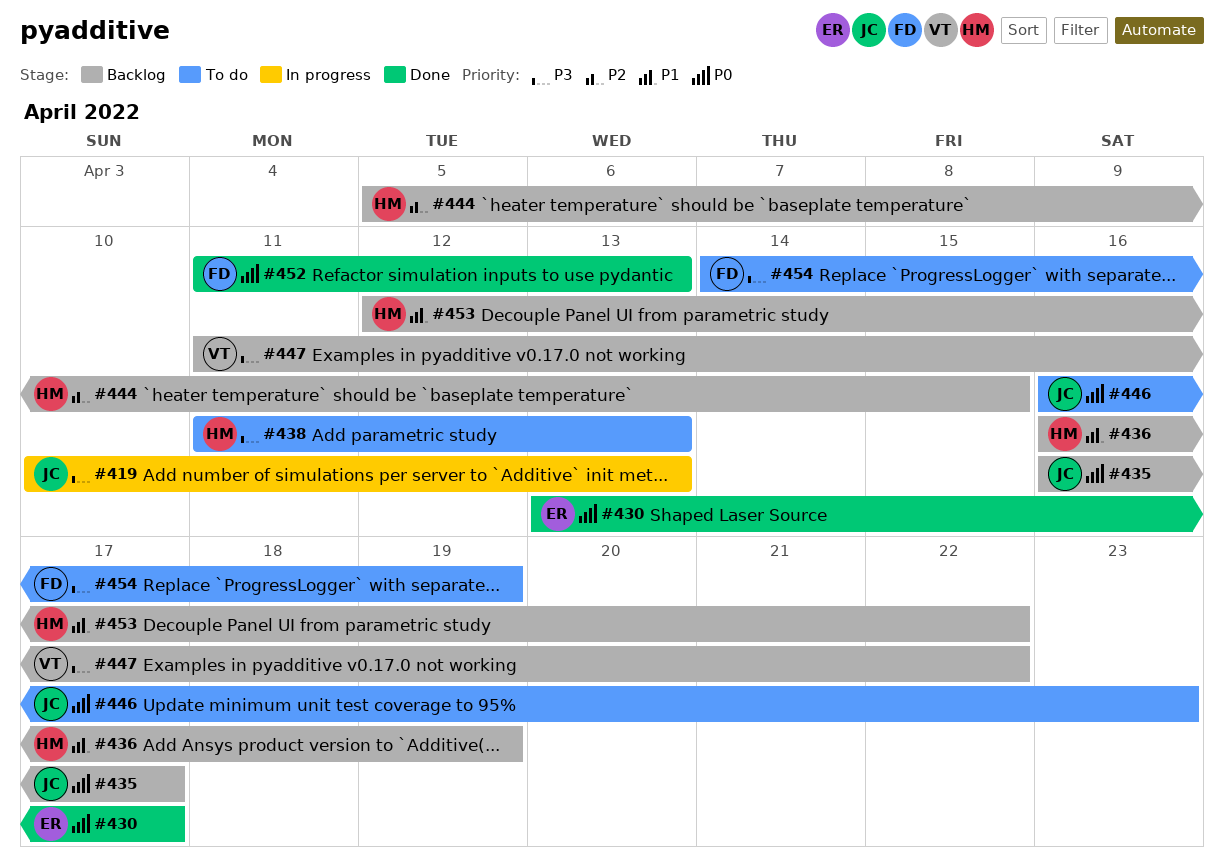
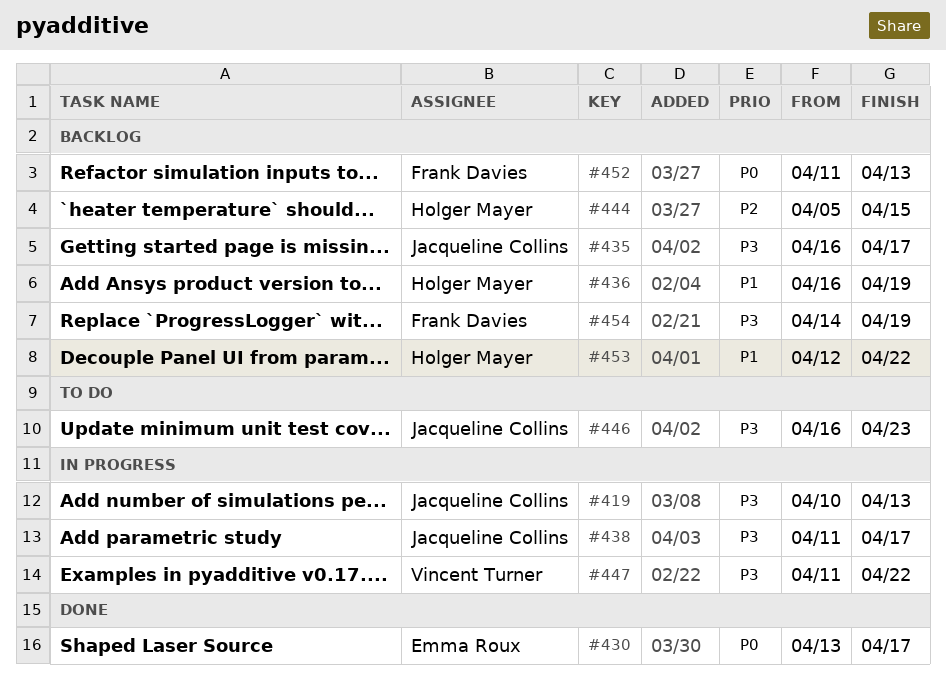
#435, priority: P0 -> P3
#438, status: To do -> In progress
#438, owner: Holger Mayer -> Jacqueline Collins
#438, due: Apr 13 -> Apr 17
#446, priority: P0 -> P3
#447, status: Backlog -> In progress
#452, status: Done -> Backlog
#454, status: To do -> Backlog

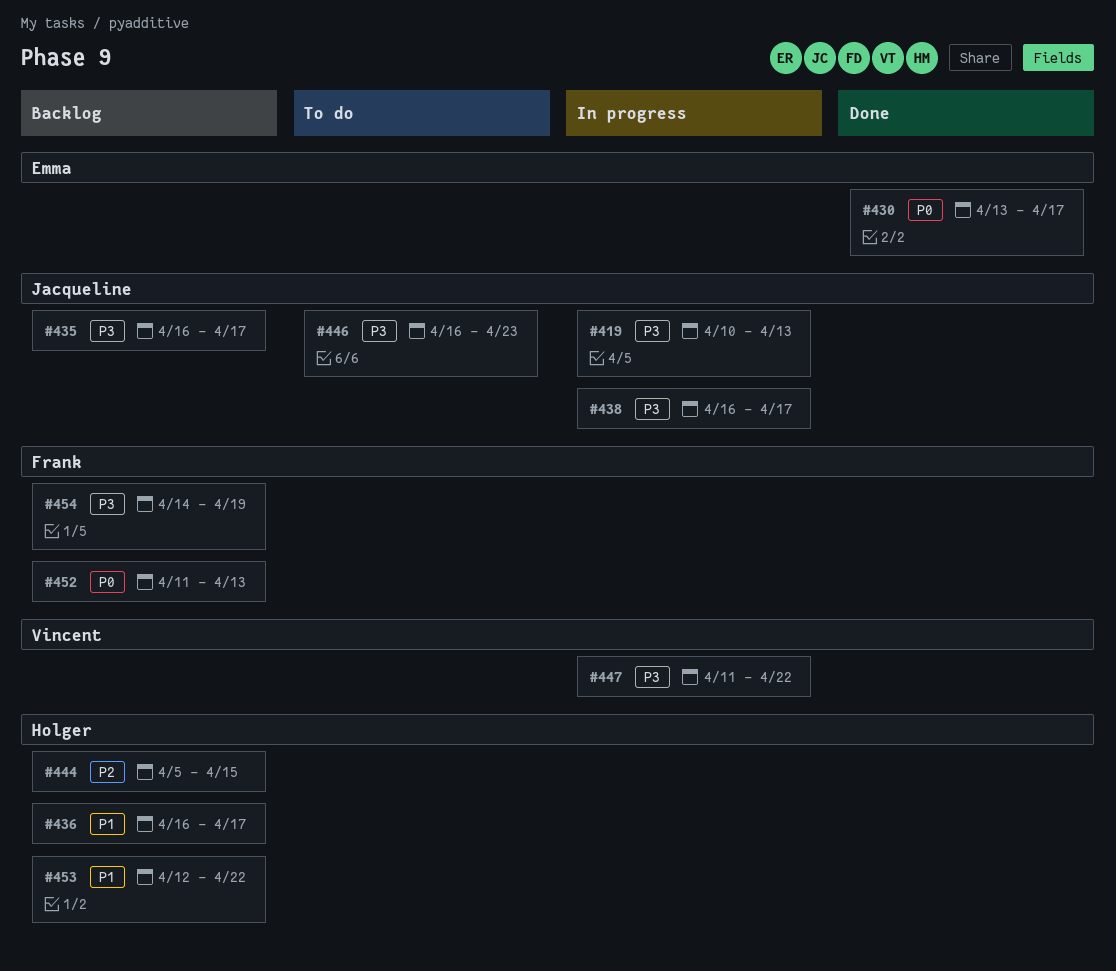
#436, due: Apr 19 -> Apr 17
#438, start: Apr 11 -> Apr 16

